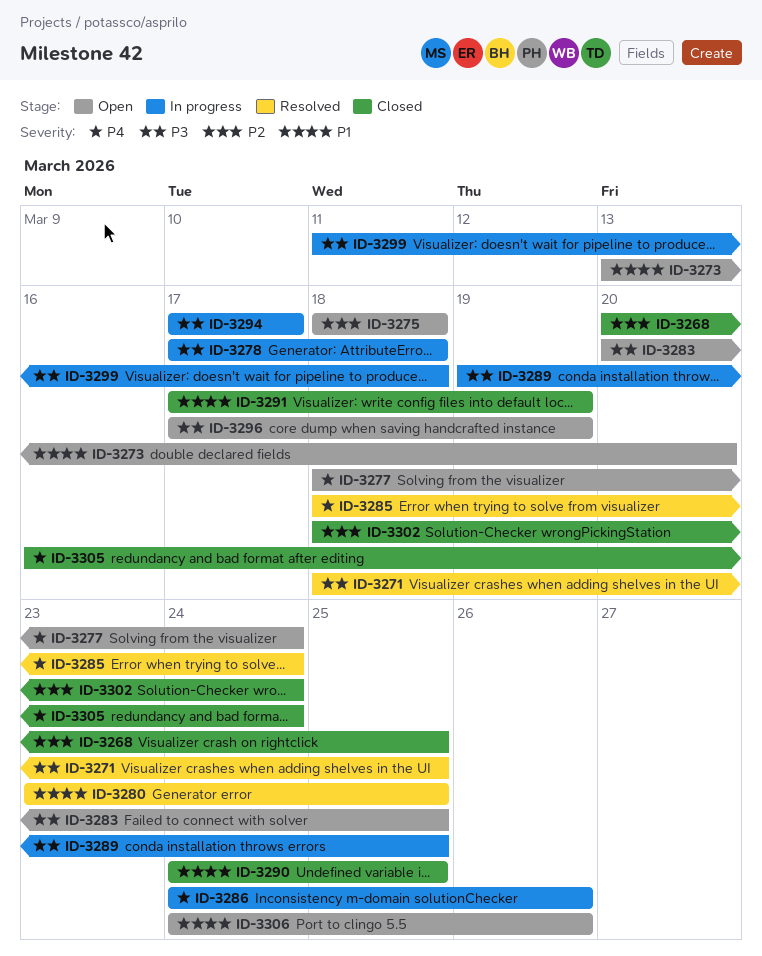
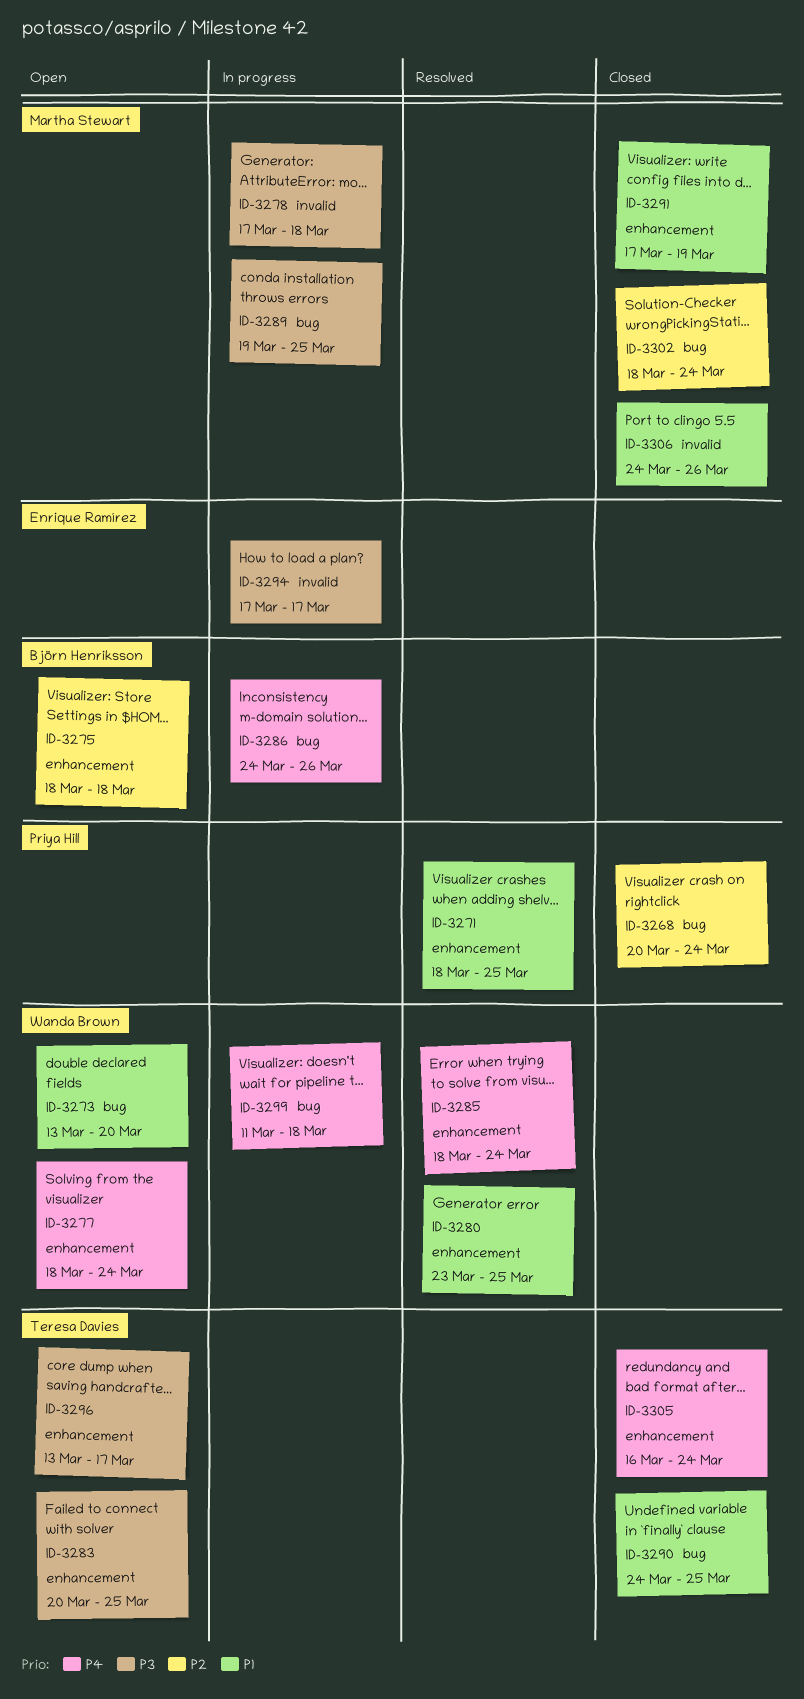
ID-3268, due: Mar 25 -> Mar 24
ID-3271, priority: P3 -> P1
ID-3296, start: Mar 17 -> Mar 13
ID-3296, due: Mar 19 -> Mar 17
ID-3299, priority: P3 -> P4
ID-3306, status: Open -> Closed

